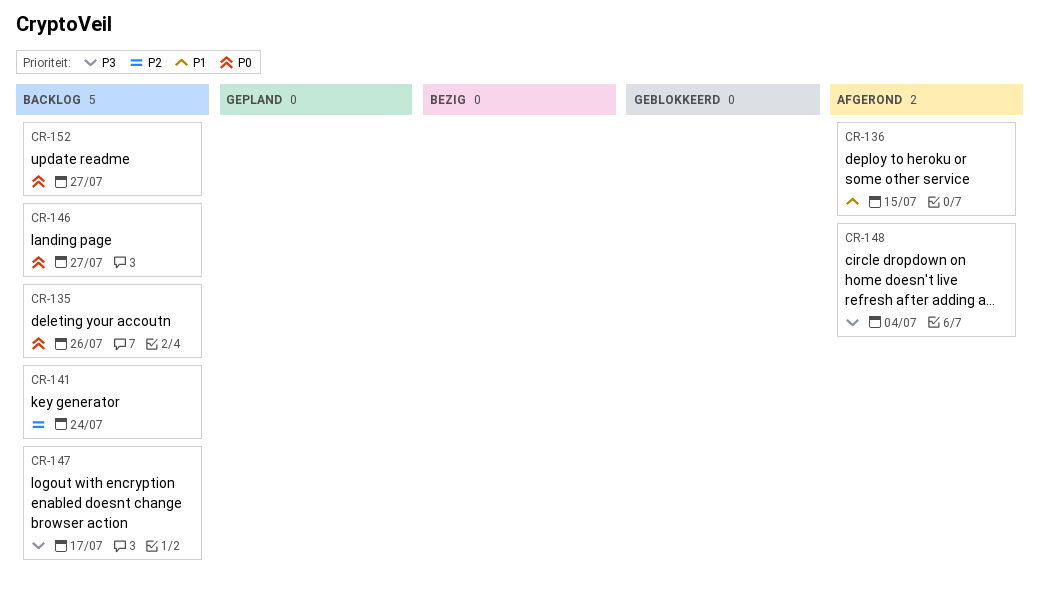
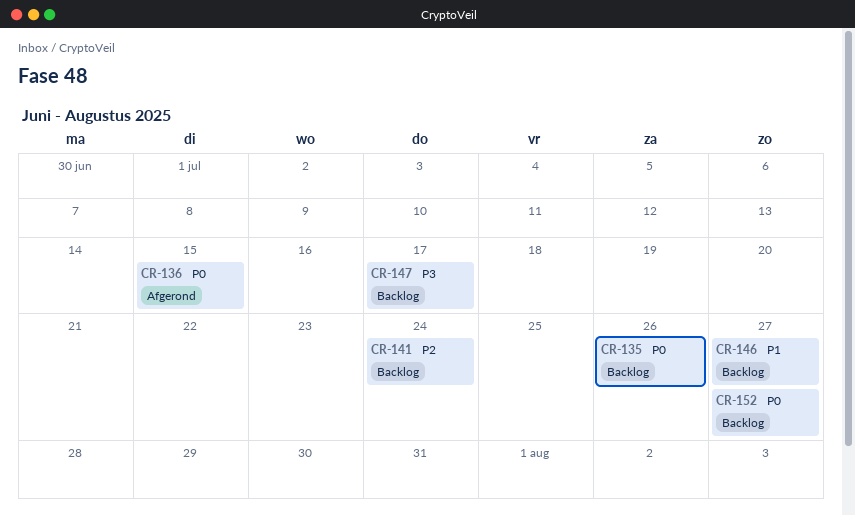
CR-136, priority: P1 -> P0
CR-146, priority: P0 -> P1
CR-148: present -> none

